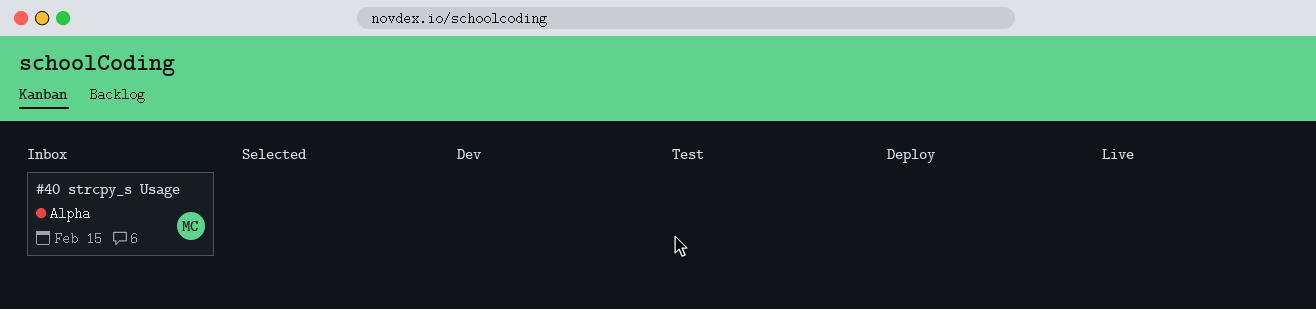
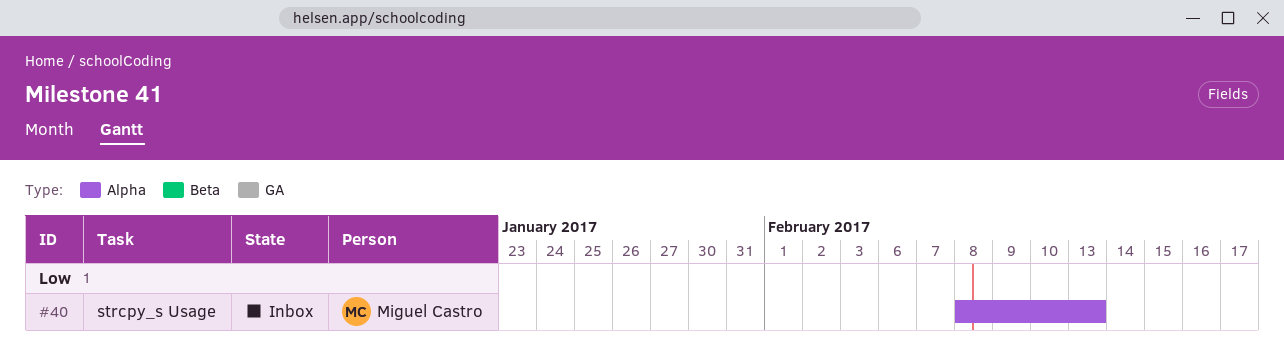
#40, due: Feb 15 -> Feb 13

